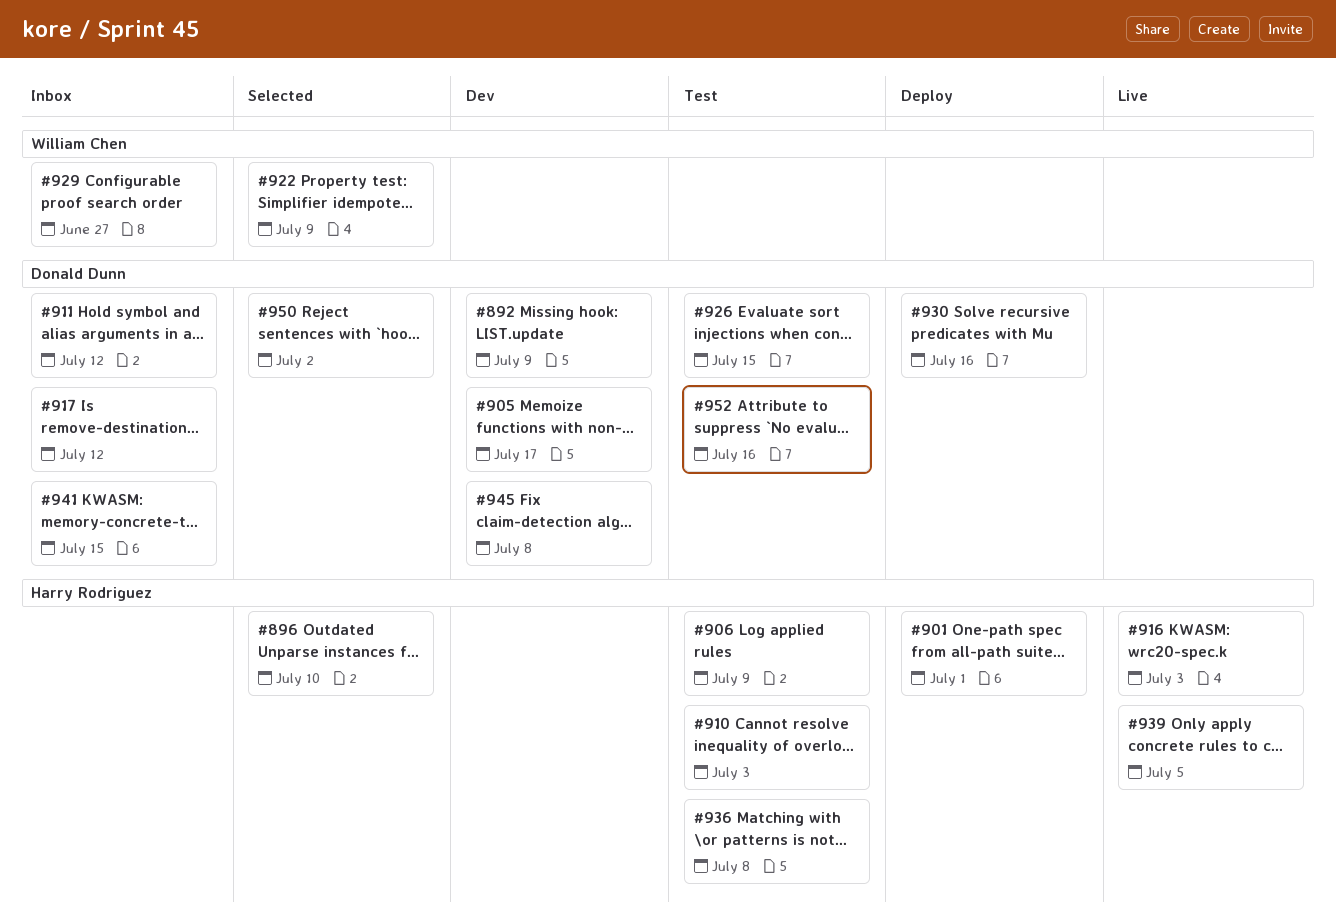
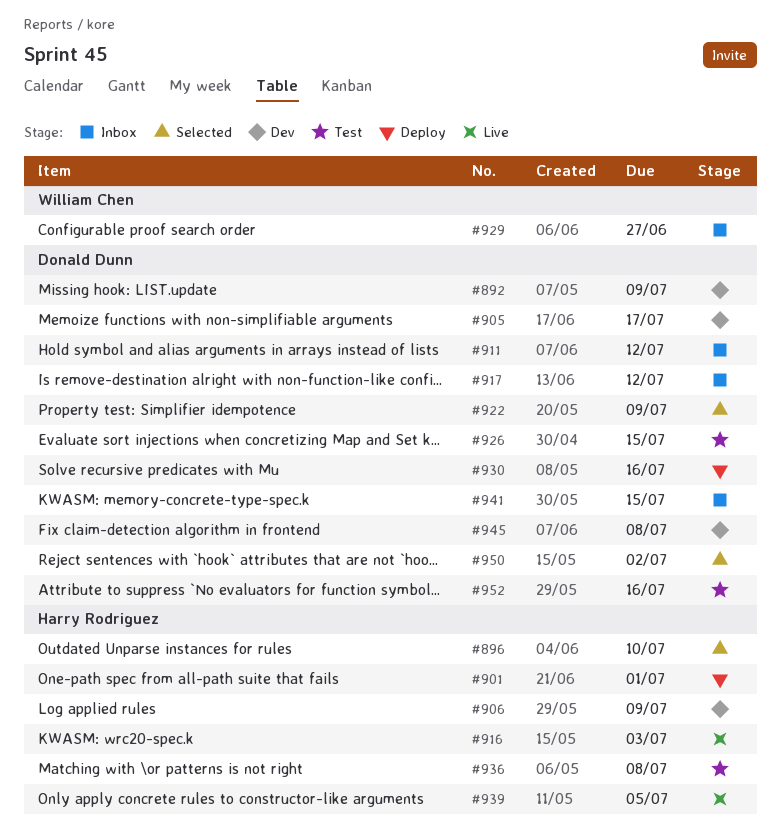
#906, status: Test -> Dev
#910: present -> none
#922, owner: William Chen -> Donald Dunn

